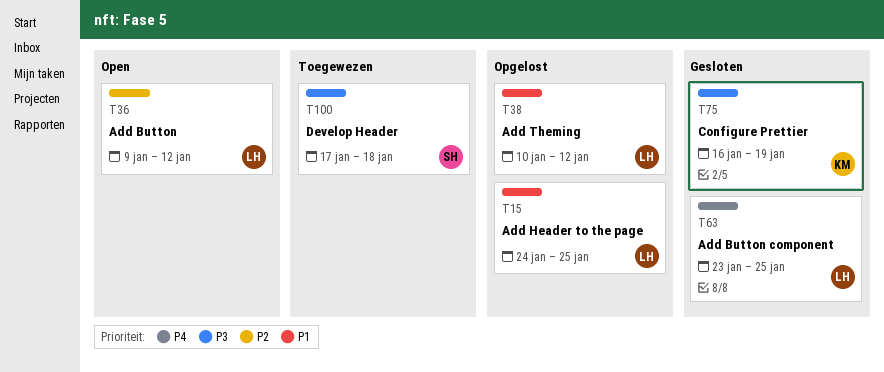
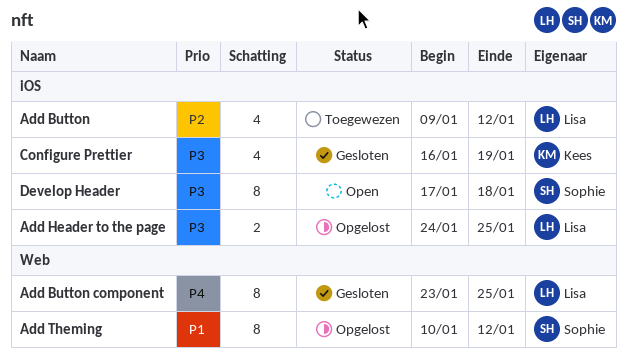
Add Button, status: Open -> Toegewezen
Add Header to the page, priority: P1 -> P3
Add Theming, owner: Lisa -> Sophie
Develop Header, status: Toegewezen -> Open

